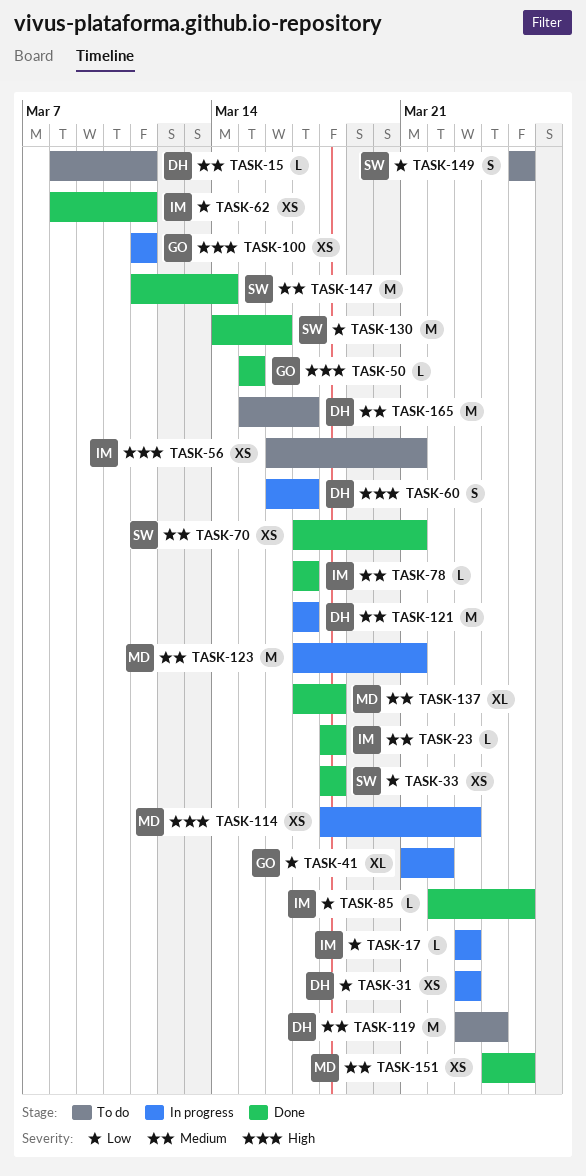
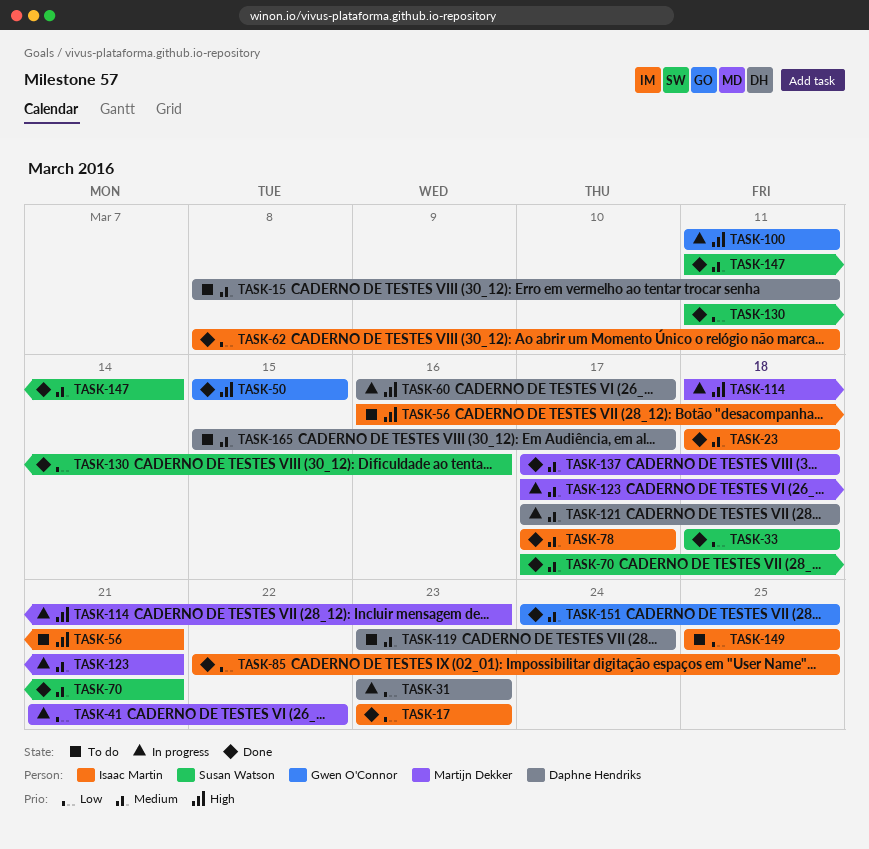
TASK-17, status: In progress -> Done
TASK-41, owner: Gwen O'Connor -> Martijn Dekker
TASK-121, due: Mar 17 -> Mar 18
TASK-130, start: Mar 14 -> Mar 11
TASK-149, owner: Susan Watson -> Isaac Martin
TASK-151, owner: Martijn Dekker -> Gwen O'Connor

